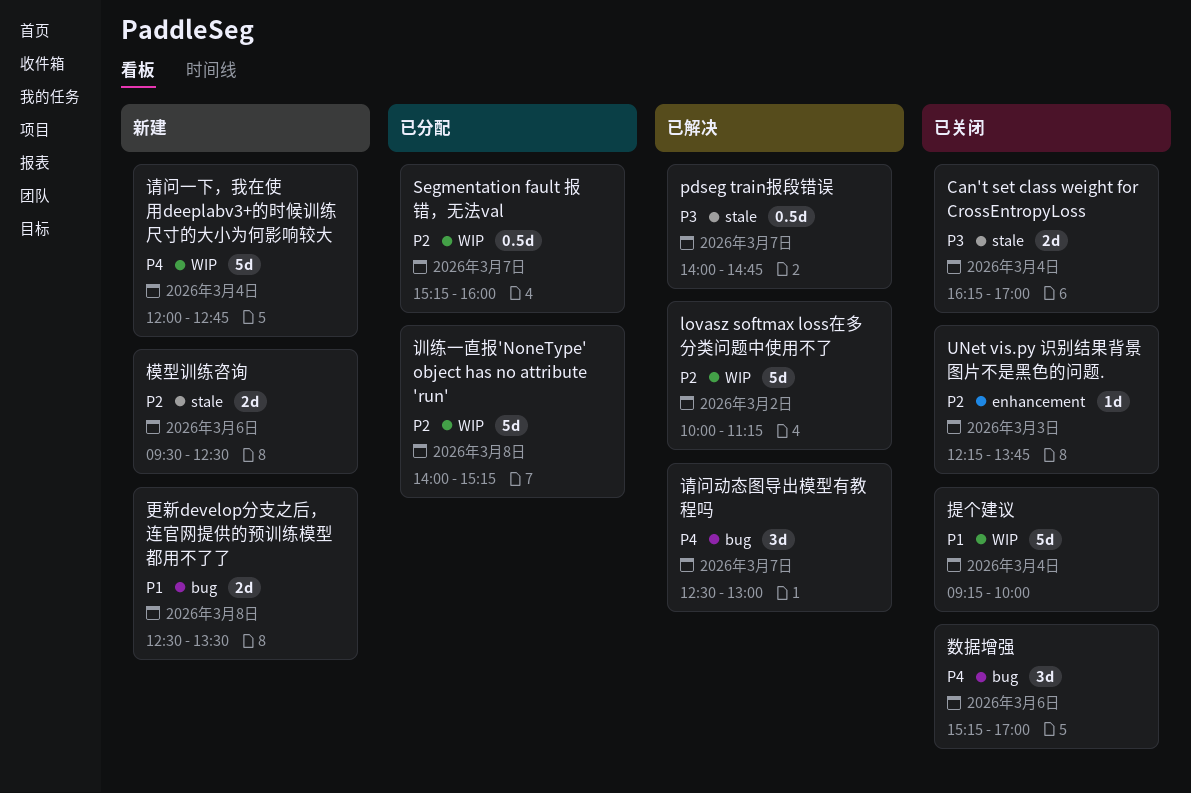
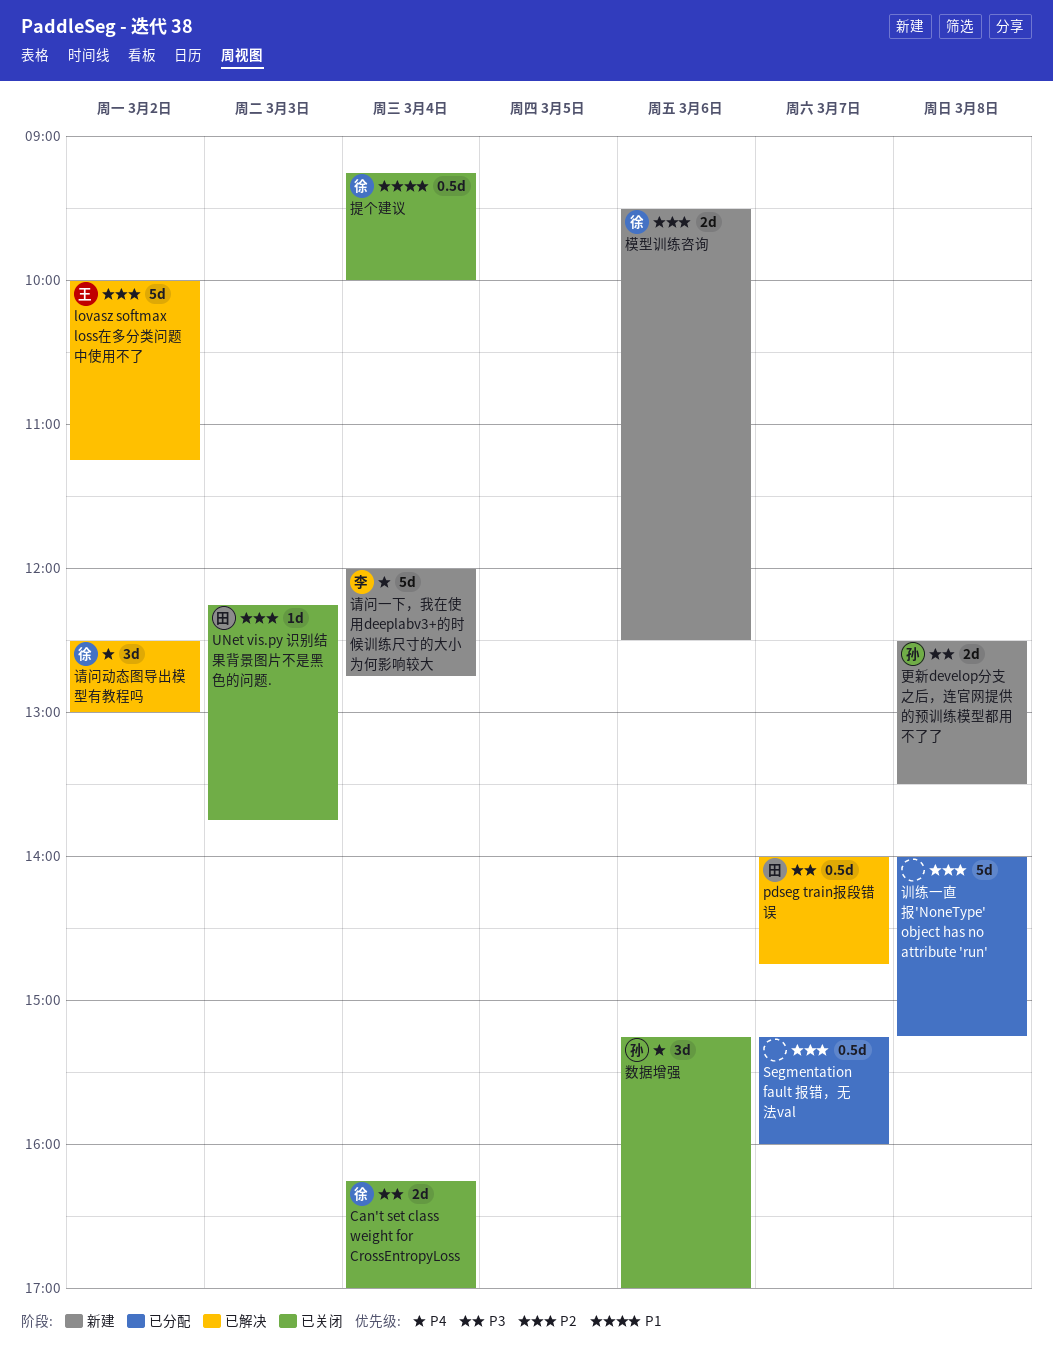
提个建议, estimate: 5d -> 0.5d
更新develop分支之后，连官网提供的预训练模型都用不了了, priority: P1 -> P3
请问动态图导出模型有教程吗, day: Mar 7 -> Mar 2

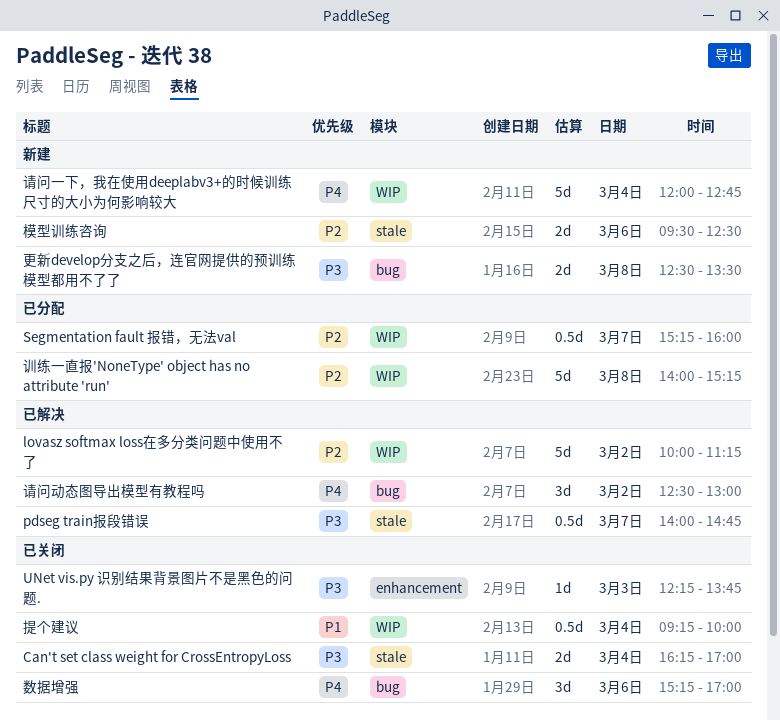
UNet vis.py 识别结果背景图片不是黑色的问题., priority: P2 -> P3

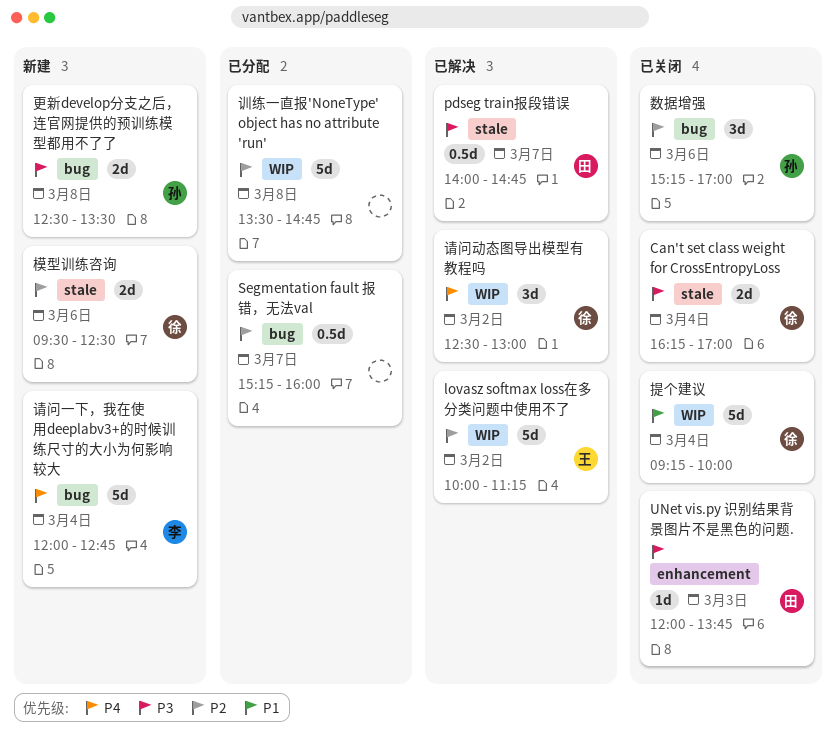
Segmentation fault 报错，无法val, label: WIP -> bug
UNet vis.py 识别结果背景图片不是黑色的问题., begins: 12:15 -> 12:00
提个建议, estimate: 0.5d -> 5d
数据增强, priority: P4 -> P2
训练一直报'NoneType' object has no attribute 'run', begins: 14:00 -> 13:30
训练一直报'NoneType' object has no attribute 'run', ends: 15:15 -> 14:45
请问一下，我在使用deeplabv3+的时候训练尺寸的大小为何影响较大, label: WIP -> bug
请问动态图导出模型有教程吗, label: bug -> WIP

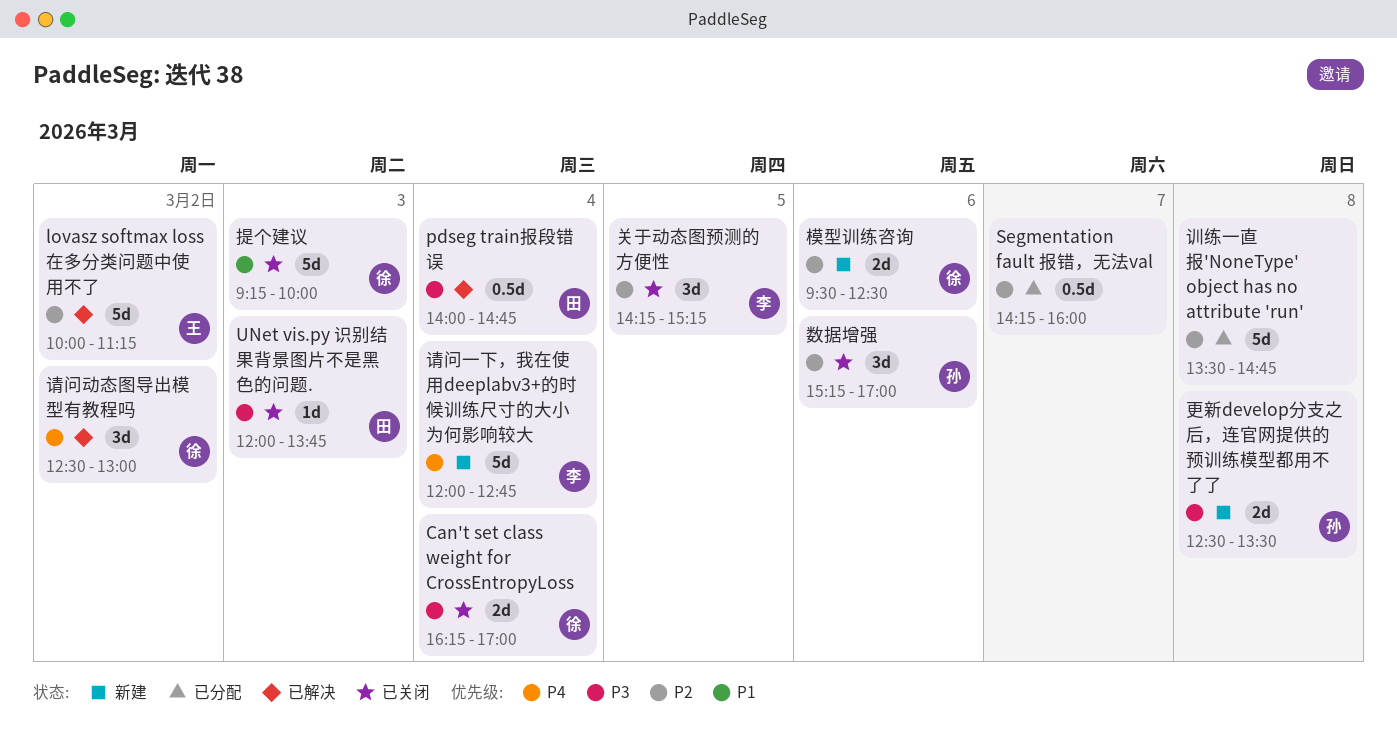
pdseg train报段错误, day: Mar 7 -> Mar 4
Segmentation fault 报错，无法val, begins: 15:15 -> 14:15
关于动态图预测的方便性: none -> present
提个建议, day: Mar 4 -> Mar 3

